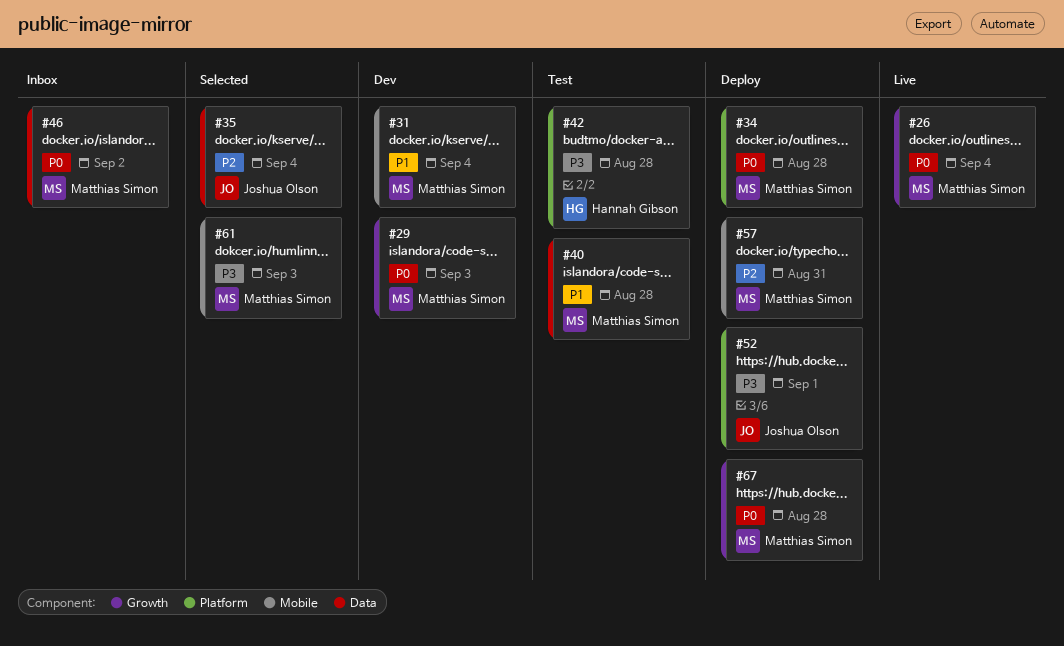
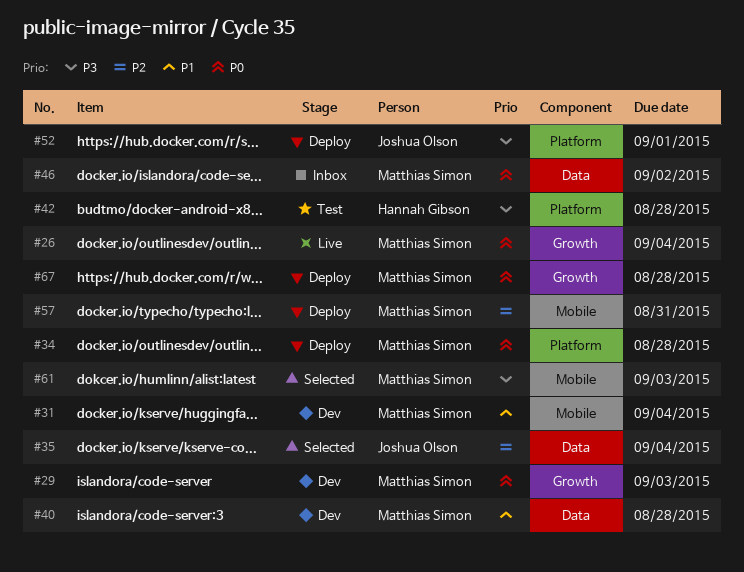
#40, status: Test -> Dev

